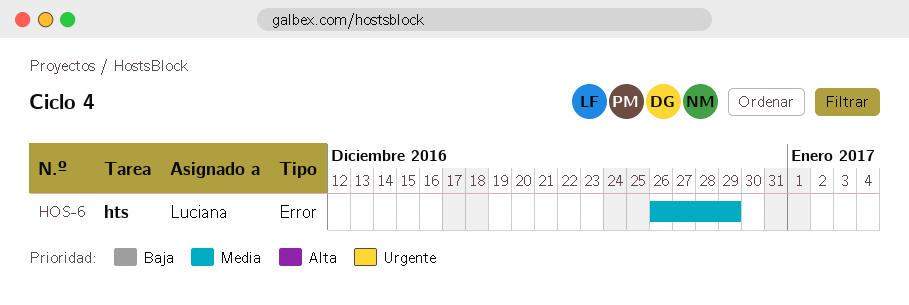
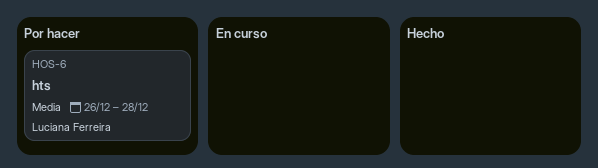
HOS-6, due: Dec 29 -> Dec 28

